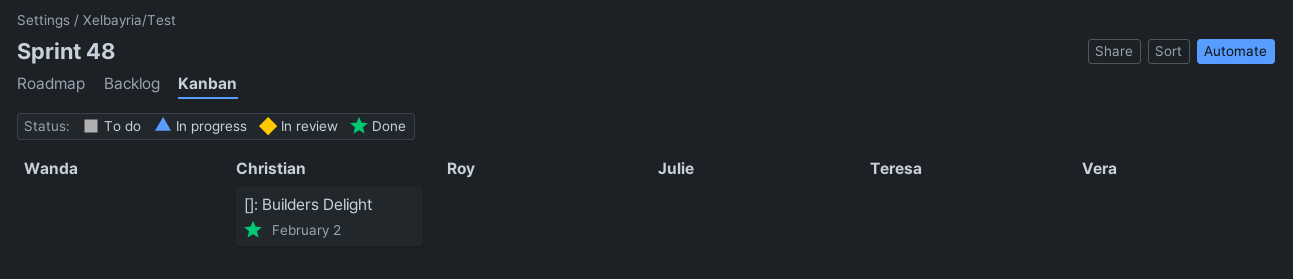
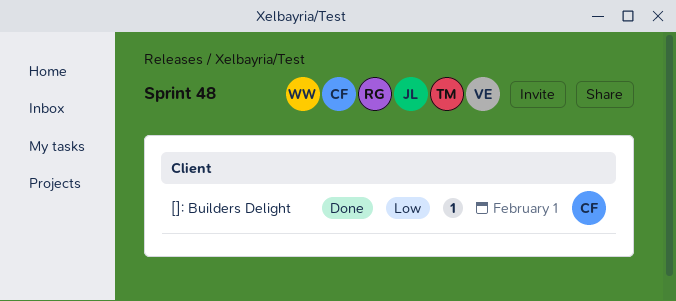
[]: Builders Delight, due: Feb 2 -> Feb 1

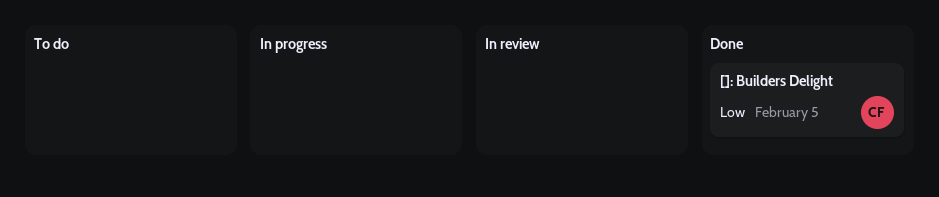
[]: Builders Delight, due: Feb 1 -> Feb 5

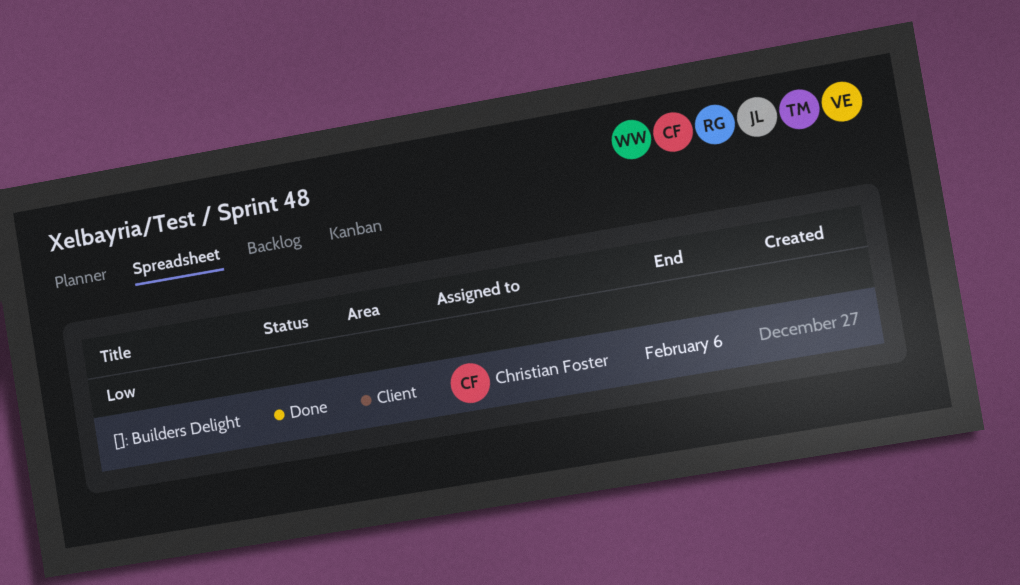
[]: Builders Delight, due: Feb 5 -> Feb 6

